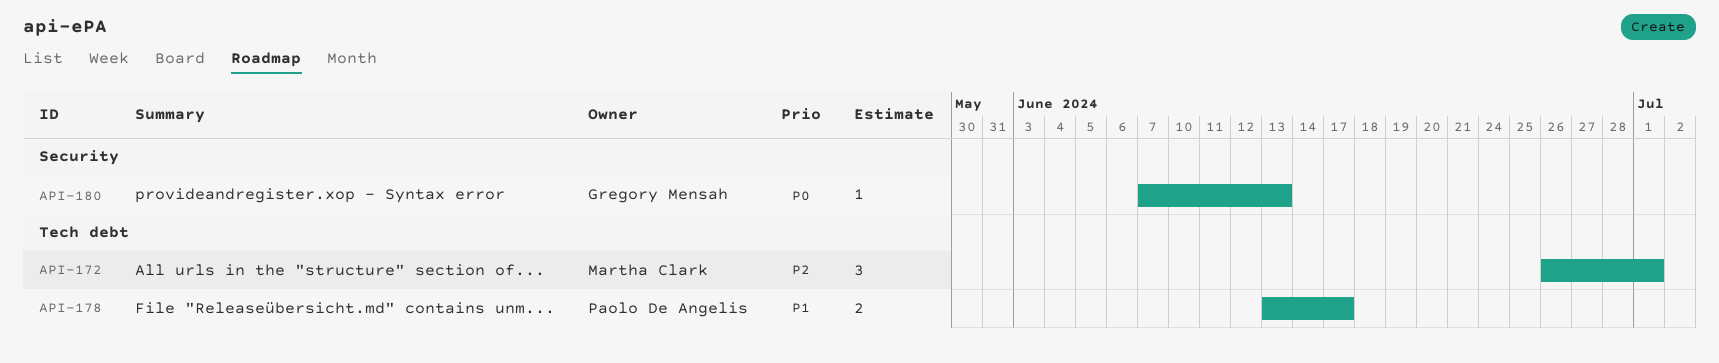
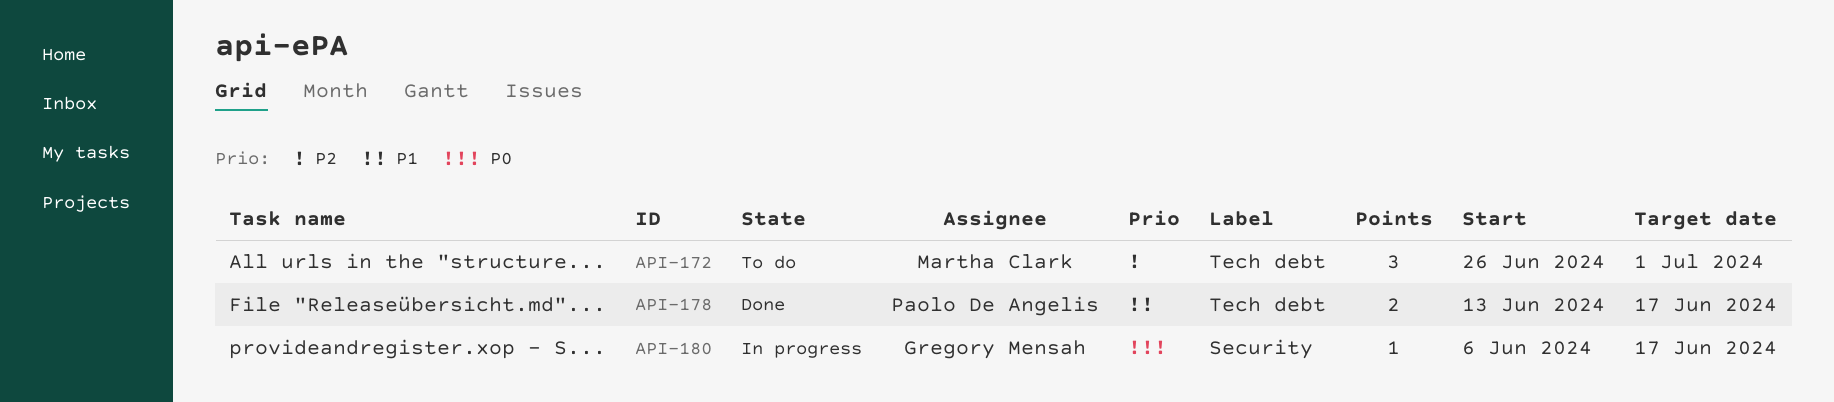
API-180, start: Jun 7 -> Jun 6
API-180, due: Jun 13 -> Jun 17

